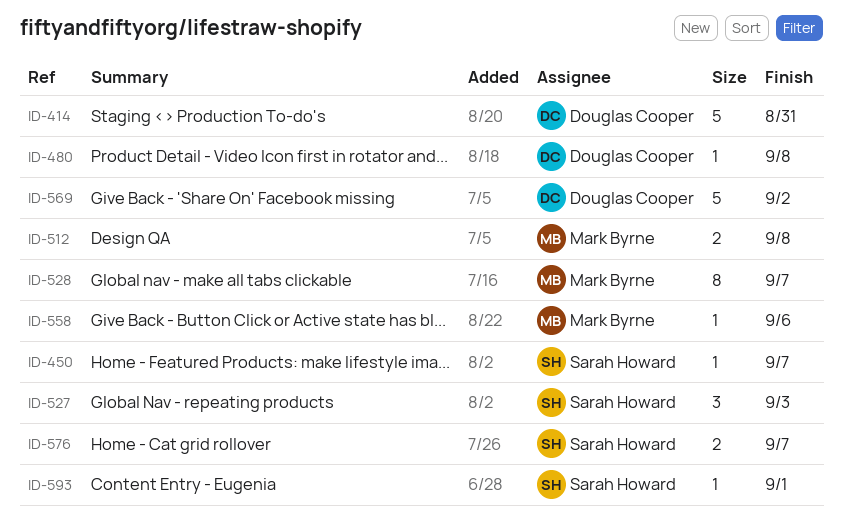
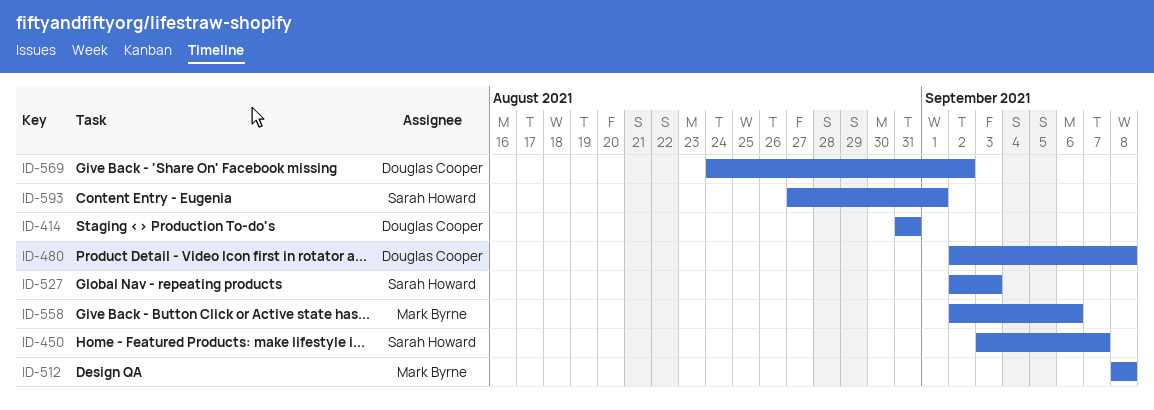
ID-528: present -> none
ID-576: present -> none

